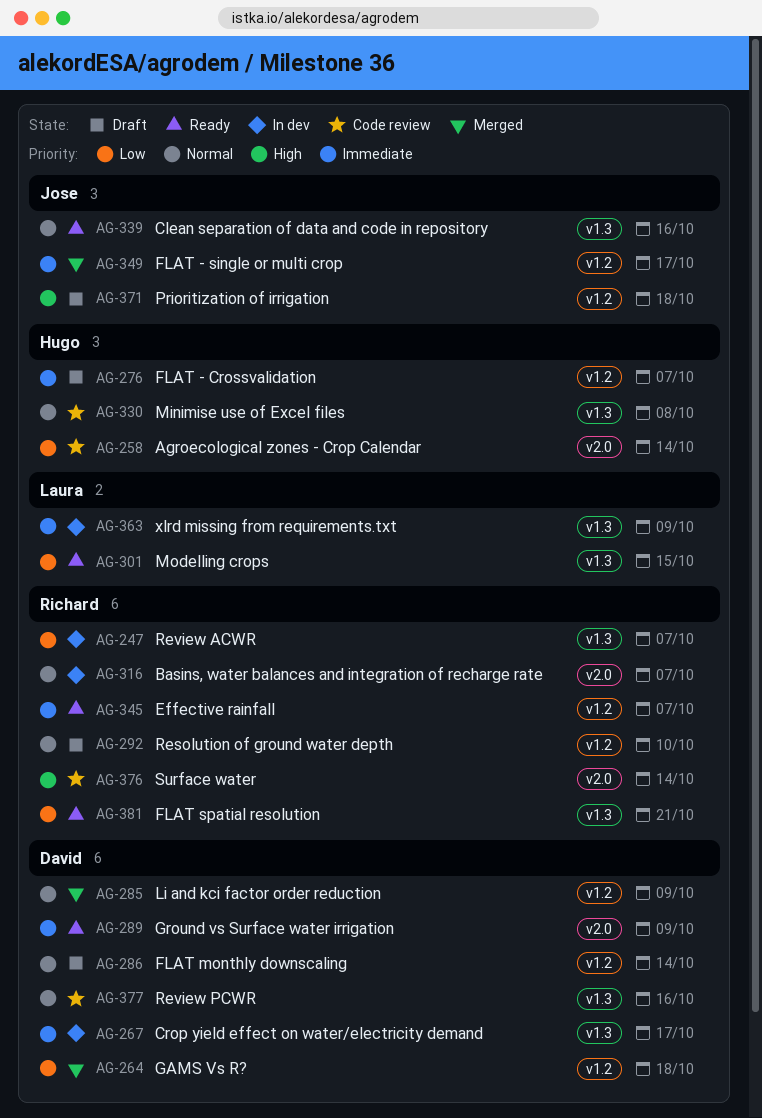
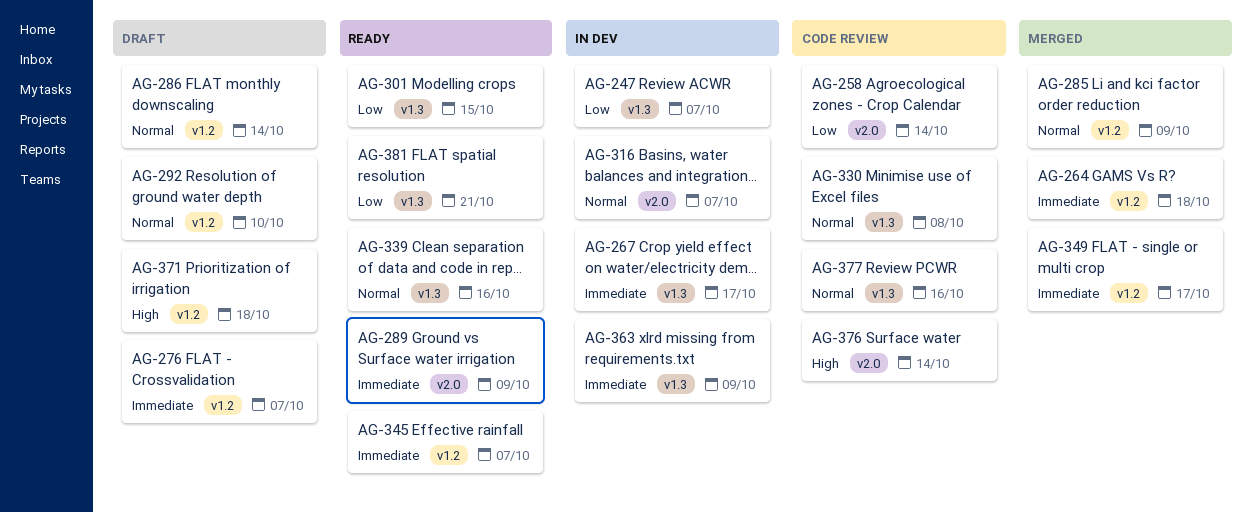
AG-264, priority: Low -> Immediate

